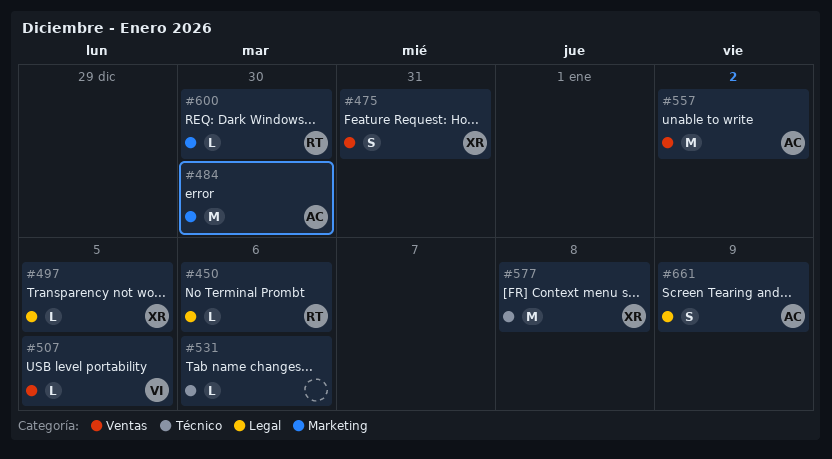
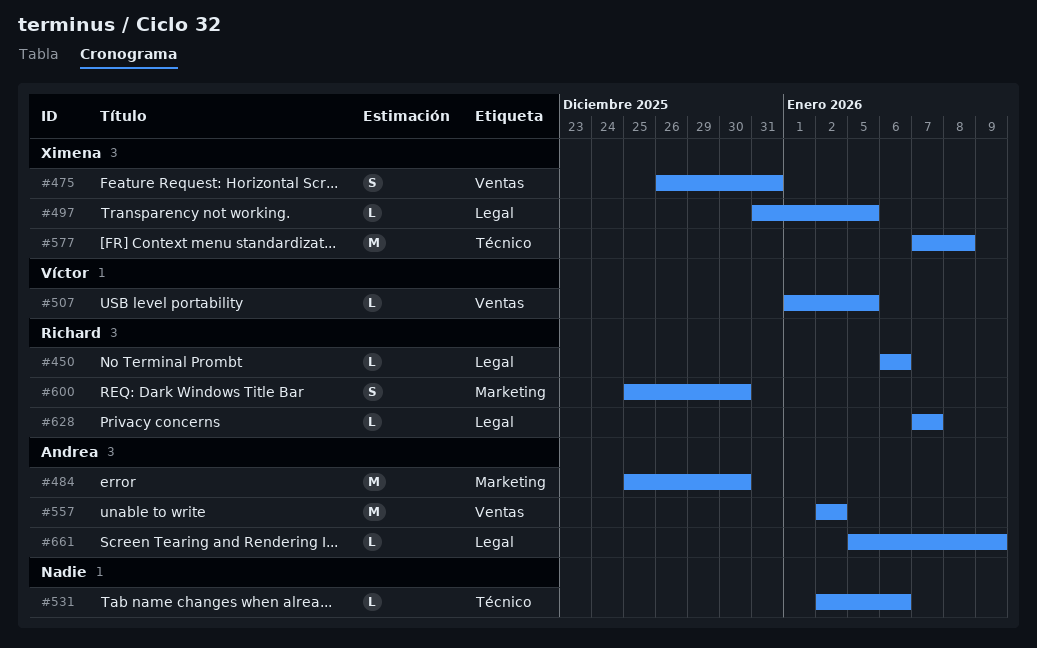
#600, estimate: L -> S
#628: none -> present
#661, estimate: S -> L

